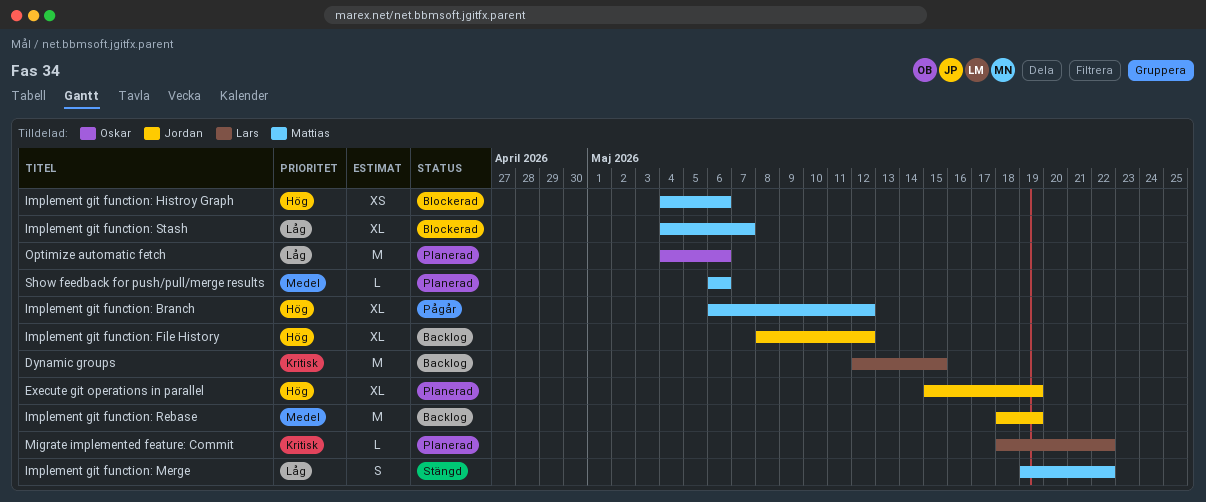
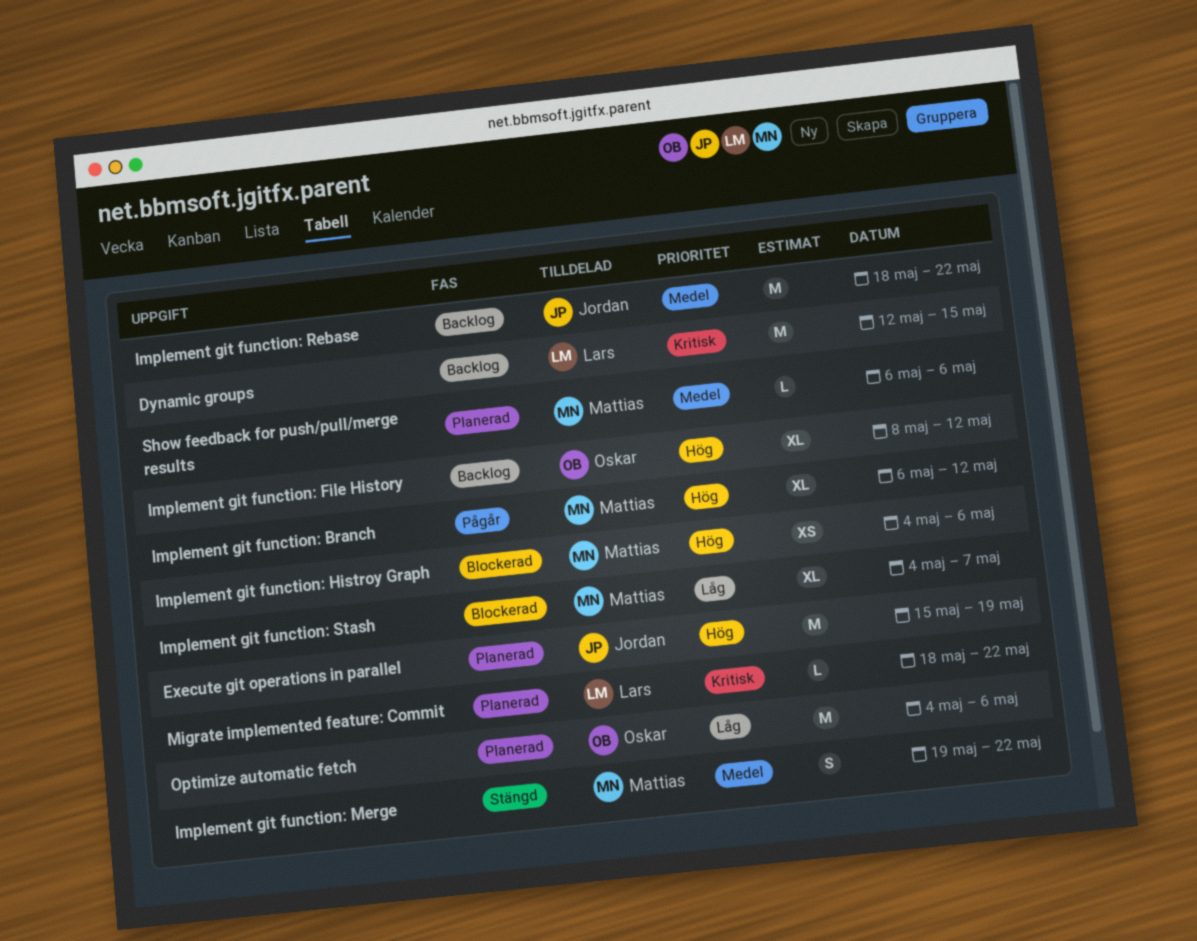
Execute git operations in parallel, estimate: XL -> M
Implement git function: File History, owner: Jordan -> Oskar
Implement git function: Merge, priority: Låg -> Medel
Implement git function: Rebase, due: May 19 -> May 22

